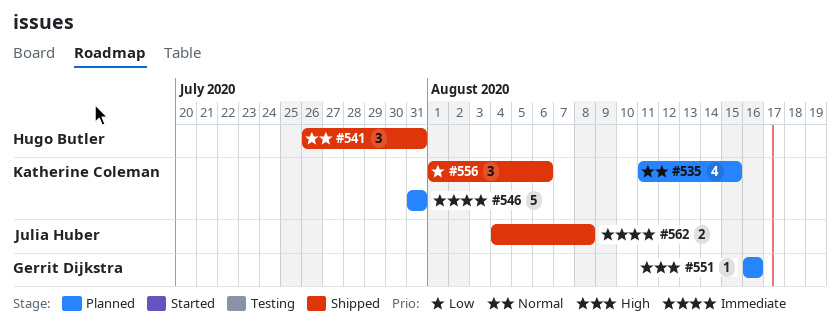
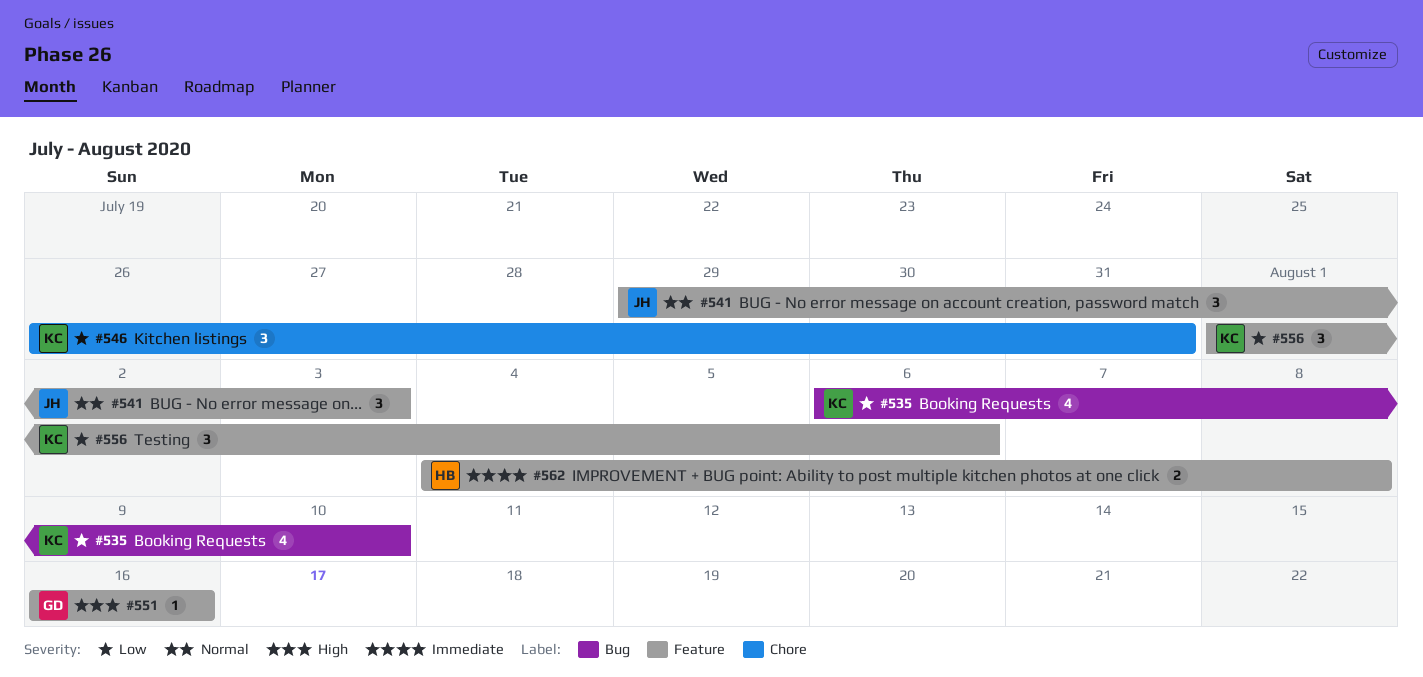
#535, priority: Normal -> Low
#535, start: Aug 11 -> Aug 6
#535, due: Aug 15 -> Aug 10
#541, owner: Hugo Butler -> Julia Huber
#541, start: Jul 26 -> Jul 29
#541, due: Jul 31 -> Aug 3
#546, priority: Immediate -> Low
#546, estimate: 5 -> 3
#546, start: Jul 31 -> Jul 26
#562, owner: Julia Huber -> Hugo Butler

